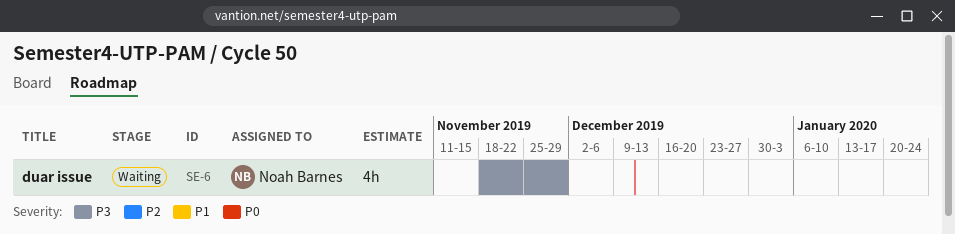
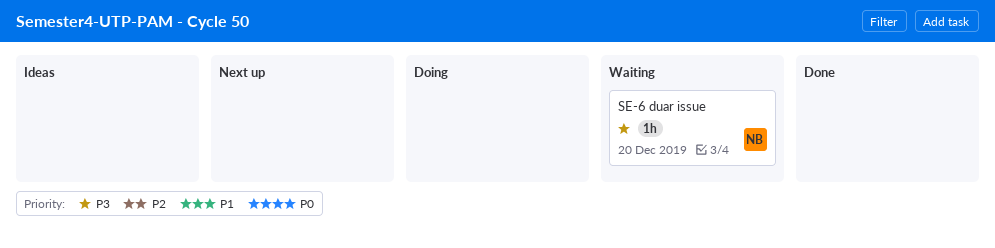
SE-6, estimate: 4h -> 1h
SE-6, due: Nov 29 -> Dec 20

